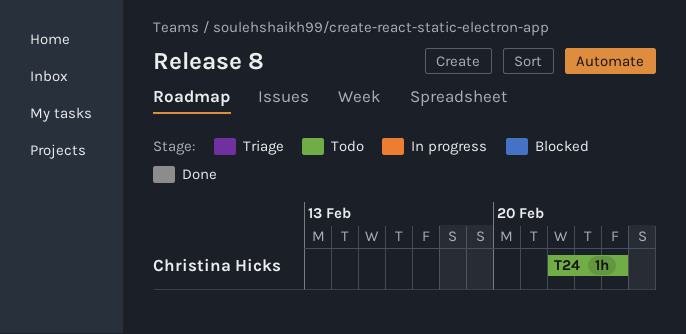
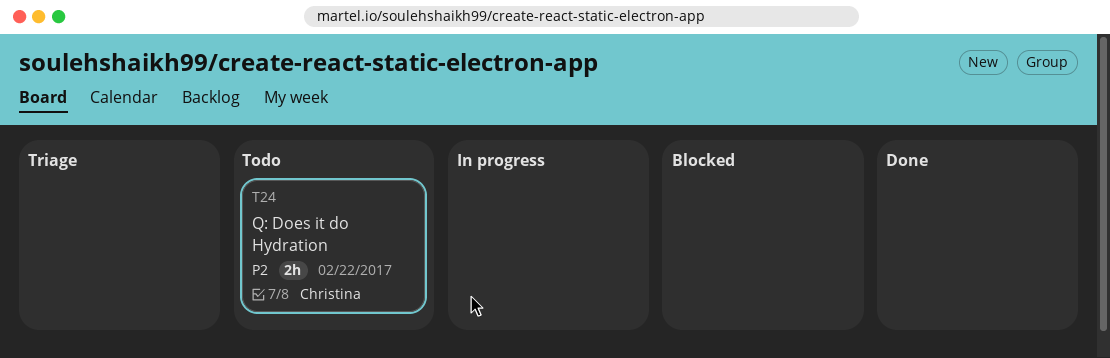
T24, estimate: 1h -> 2h
T24, due: Feb 24 -> Feb 22

